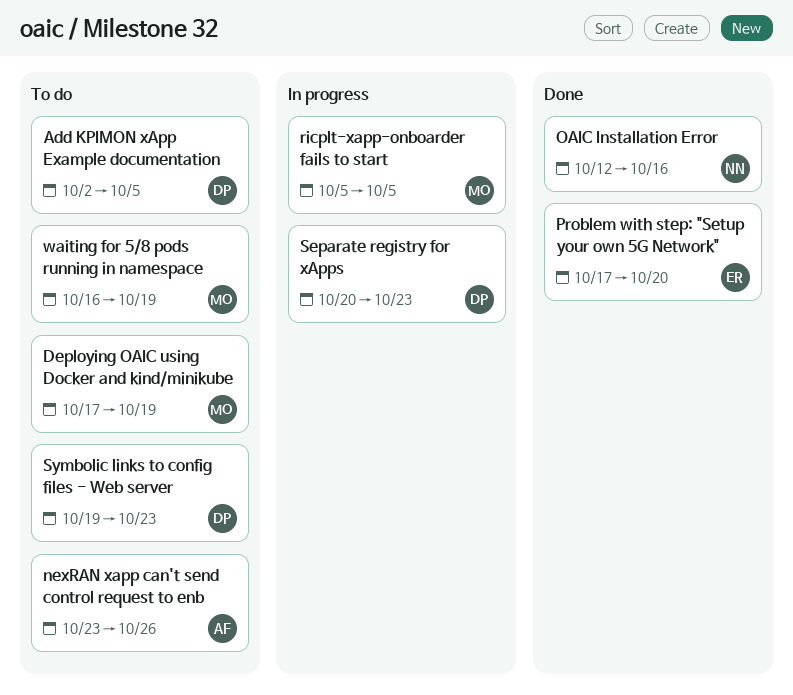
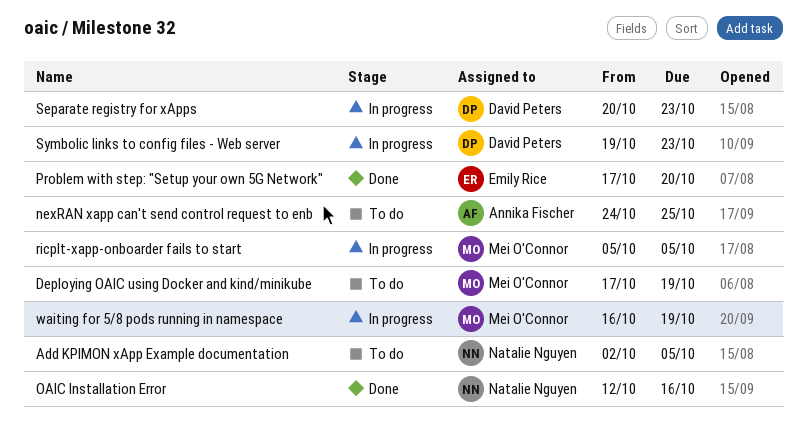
Add KPIMON xApp Example documentation, owner: David Peters -> Natalie Nguyen
nexRAN xapp can't send control request to enb, start: Oct 23 -> Oct 24
nexRAN xapp can't send control request to enb, due: Oct 26 -> Oct 25
Symbolic links to config files - Web server, status: To do -> In progress
waiting for 5/8 pods running in namespace, status: To do -> In progress

